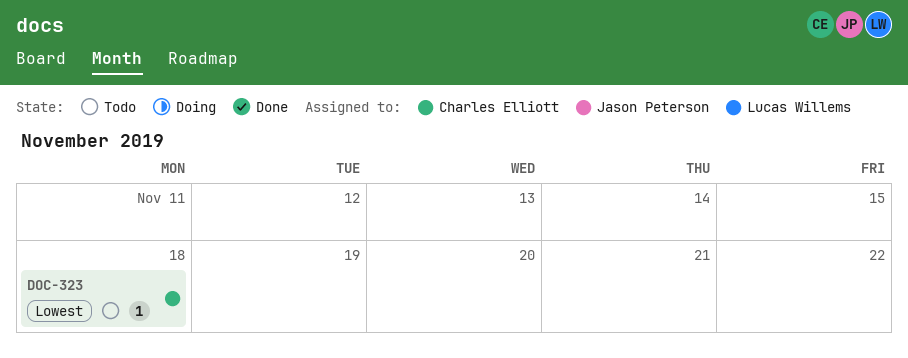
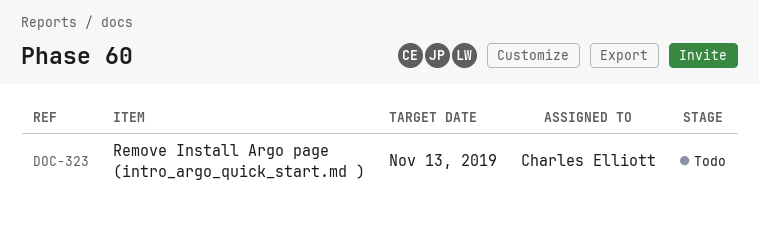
DOC-323, due: Nov 18 -> Nov 13

